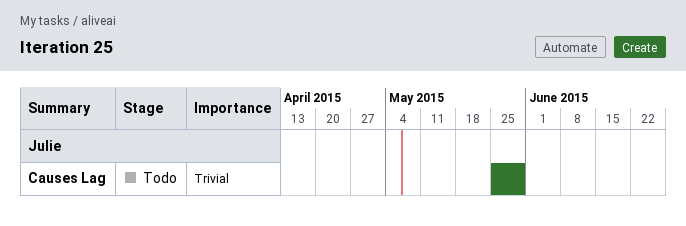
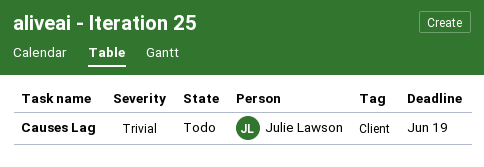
Causes Lag, due: May 29 -> Jun 19

